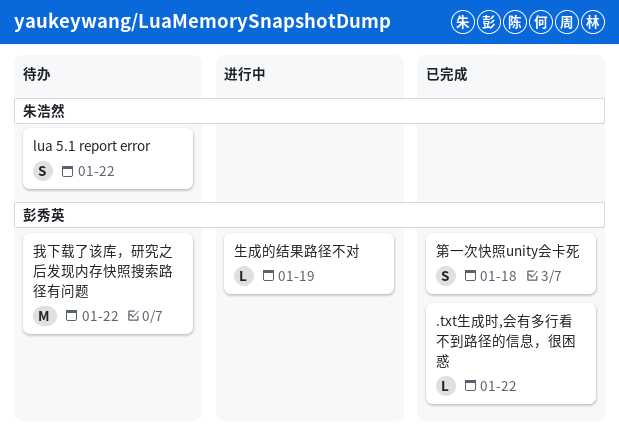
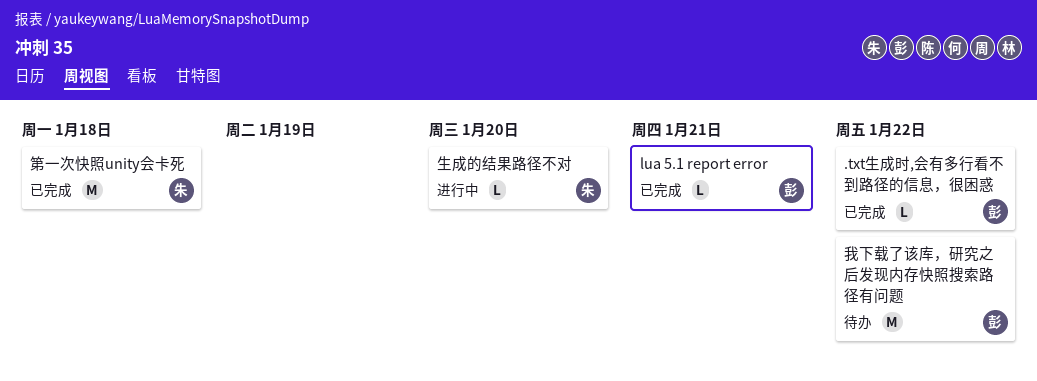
lua 5.1 report error, status: 待办 -> 已完成
lua 5.1 report error, owner: 朱浩然 -> 彭秀英
lua 5.1 report error, estimate: S -> L
lua 5.1 report error, due: Jan 22 -> Jan 21
生成的结果路径不对, owner: 彭秀英 -> 朱浩然
生成的结果路径不对, due: Jan 19 -> Jan 20
第一次快照unity会卡死, owner: 彭秀英 -> 朱浩然
第一次快照unity会卡死, estimate: S -> M

